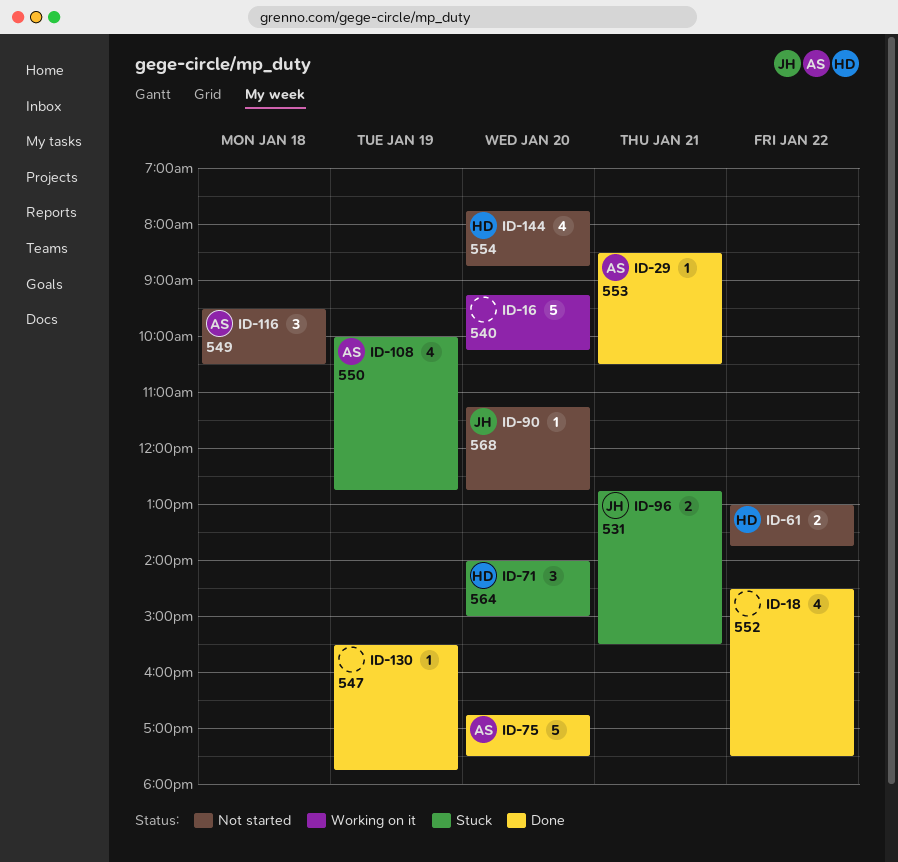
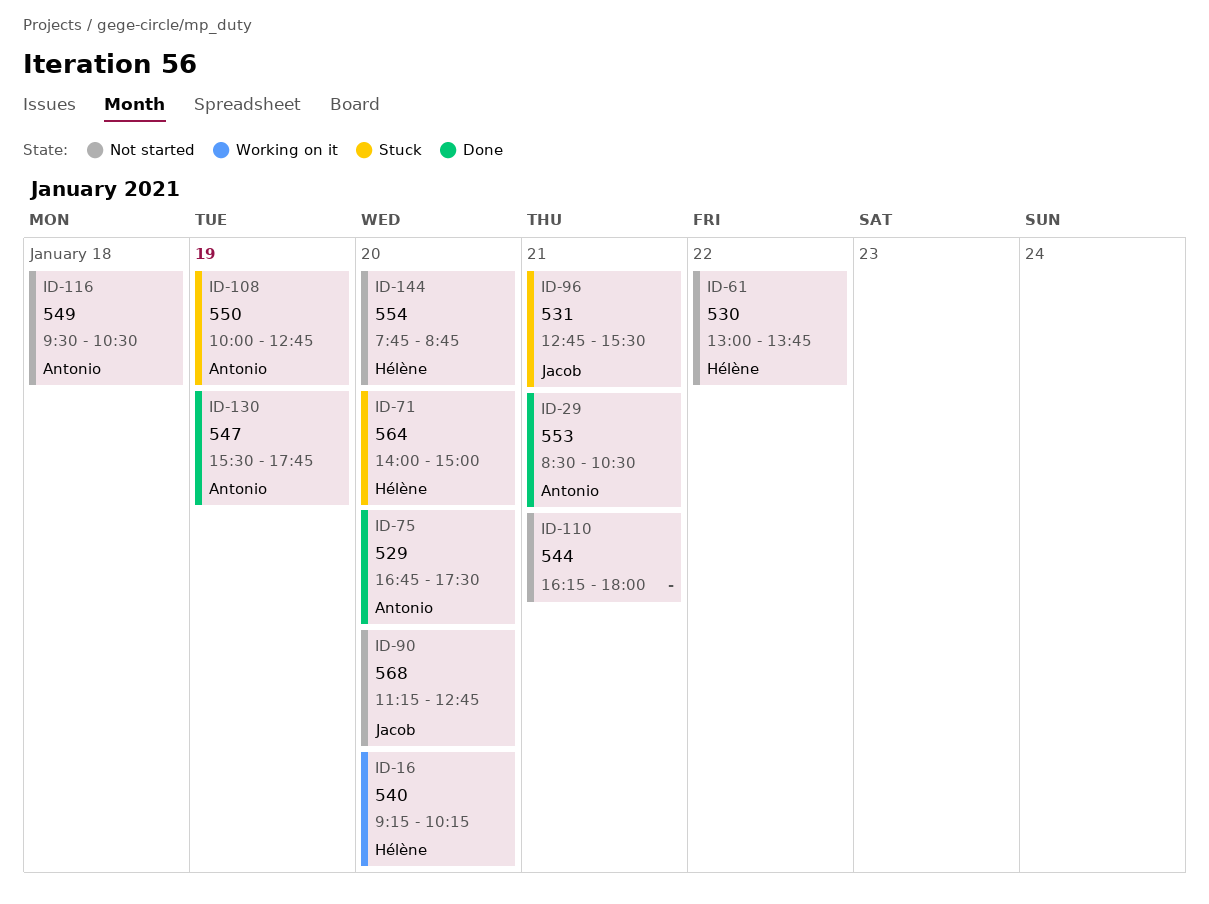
ID-16, owner: none -> Hélène
ID-18: present -> none
ID-110: none -> present
ID-130, owner: none -> Antonio

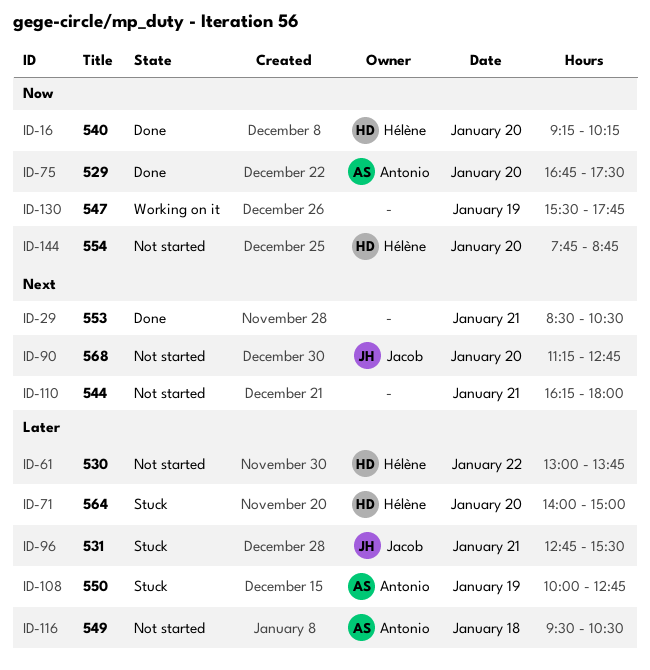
ID-16, status: Working on it -> Done
ID-29, owner: Antonio -> none
ID-130, status: Done -> Working on it
ID-130, owner: Antonio -> none

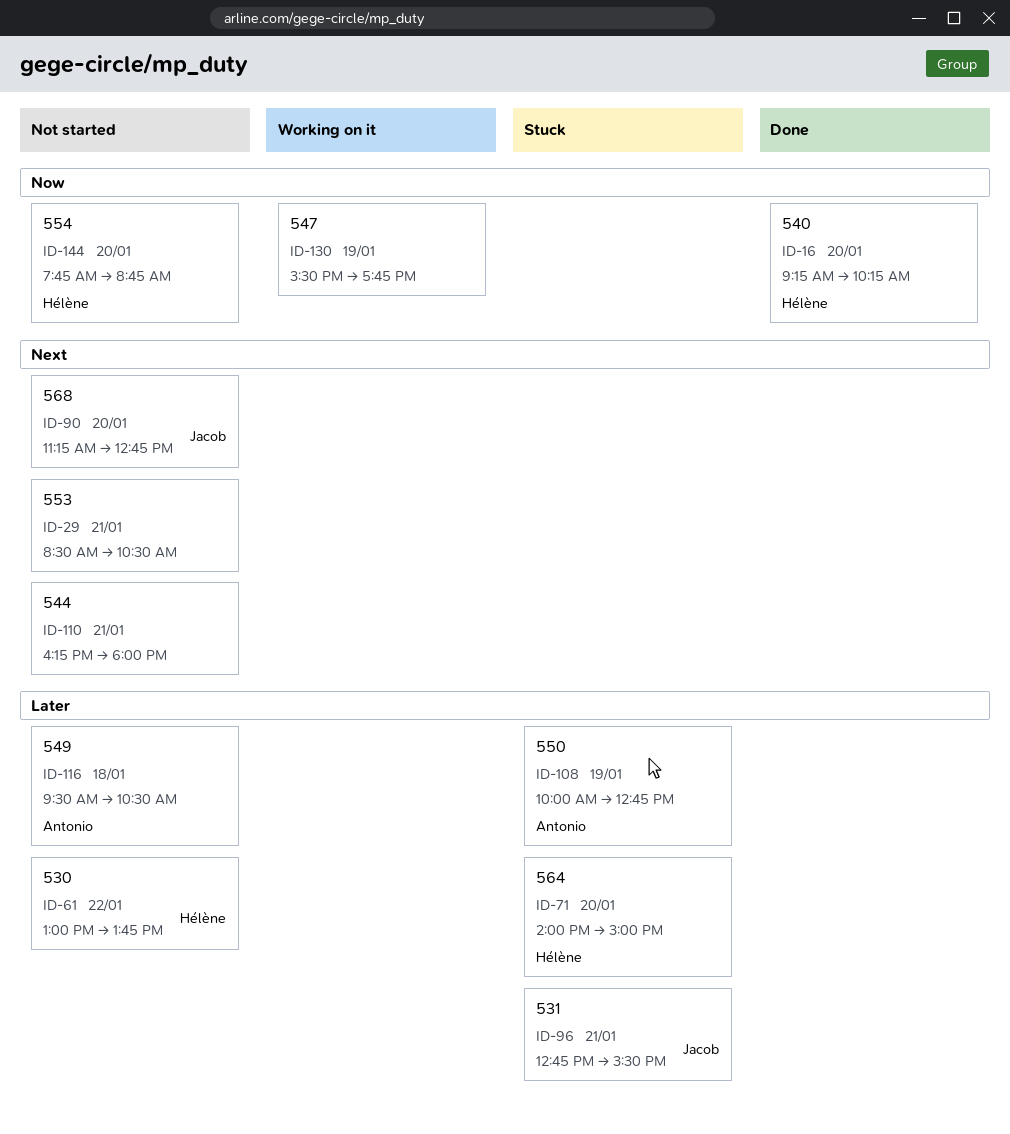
ID-29, status: Done -> Not started
ID-75: present -> none

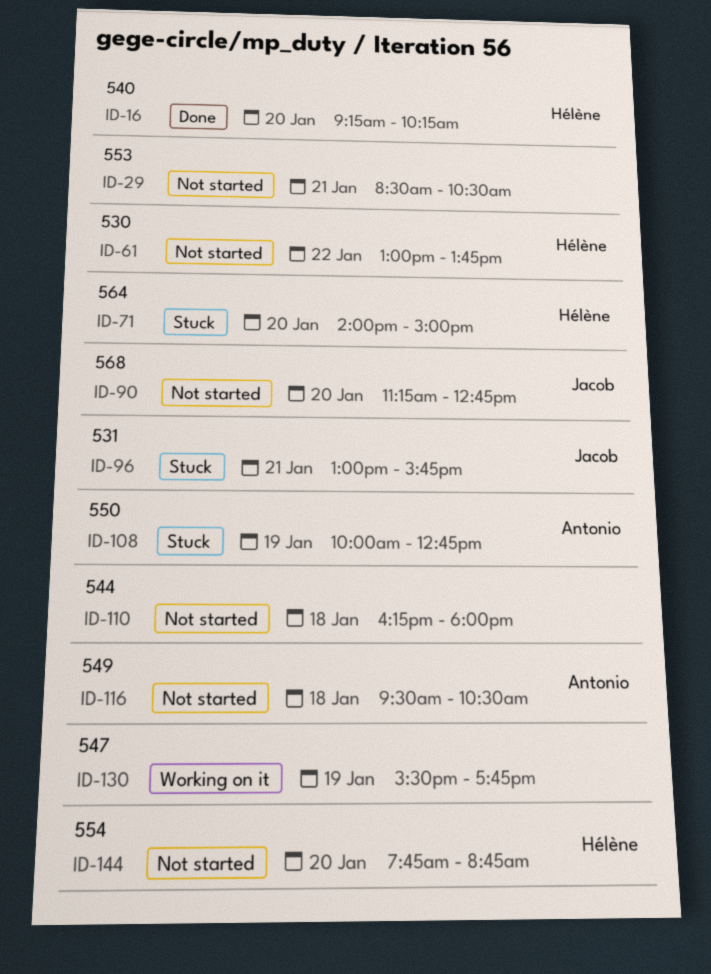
ID-96, begins: 12:45 -> 13:00
ID-96, ends: 15:30 -> 15:45
ID-110, day: Jan 21 -> Jan 18

